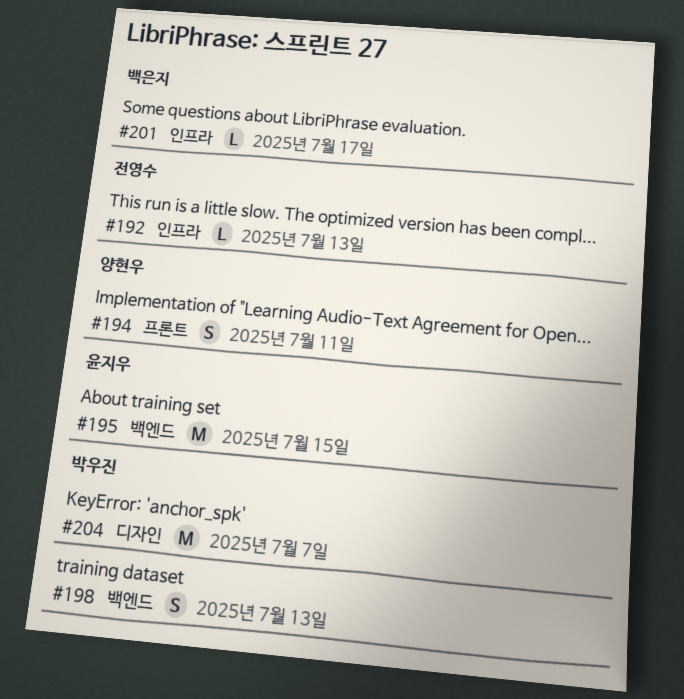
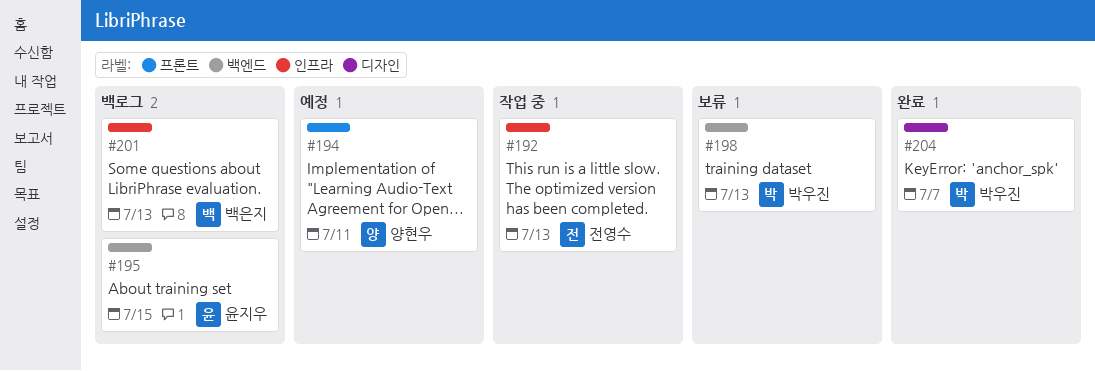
#201, due: Jul 17 -> Jul 13

